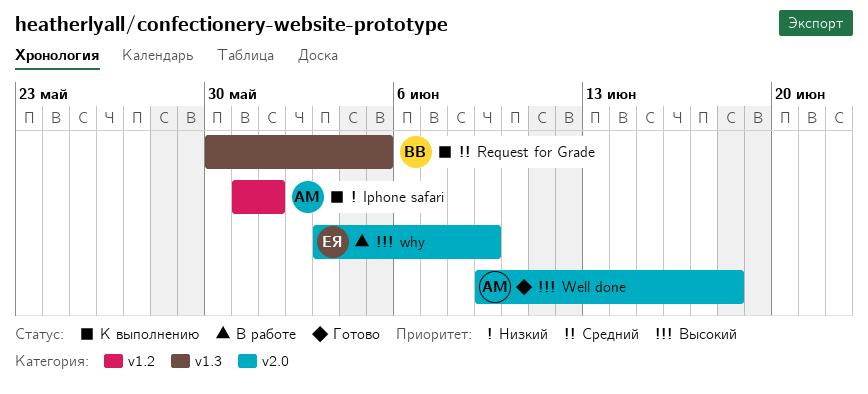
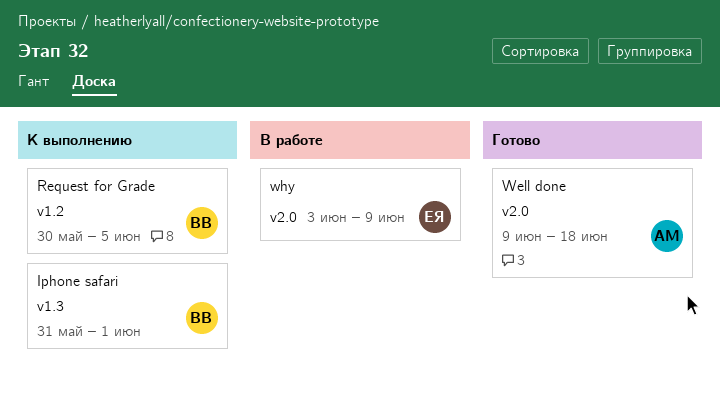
Iphone safari, owner: АМ -> ВВ
Iphone safari, label: v1.2 -> v1.3
Request for Grade, label: v1.3 -> v1.2

